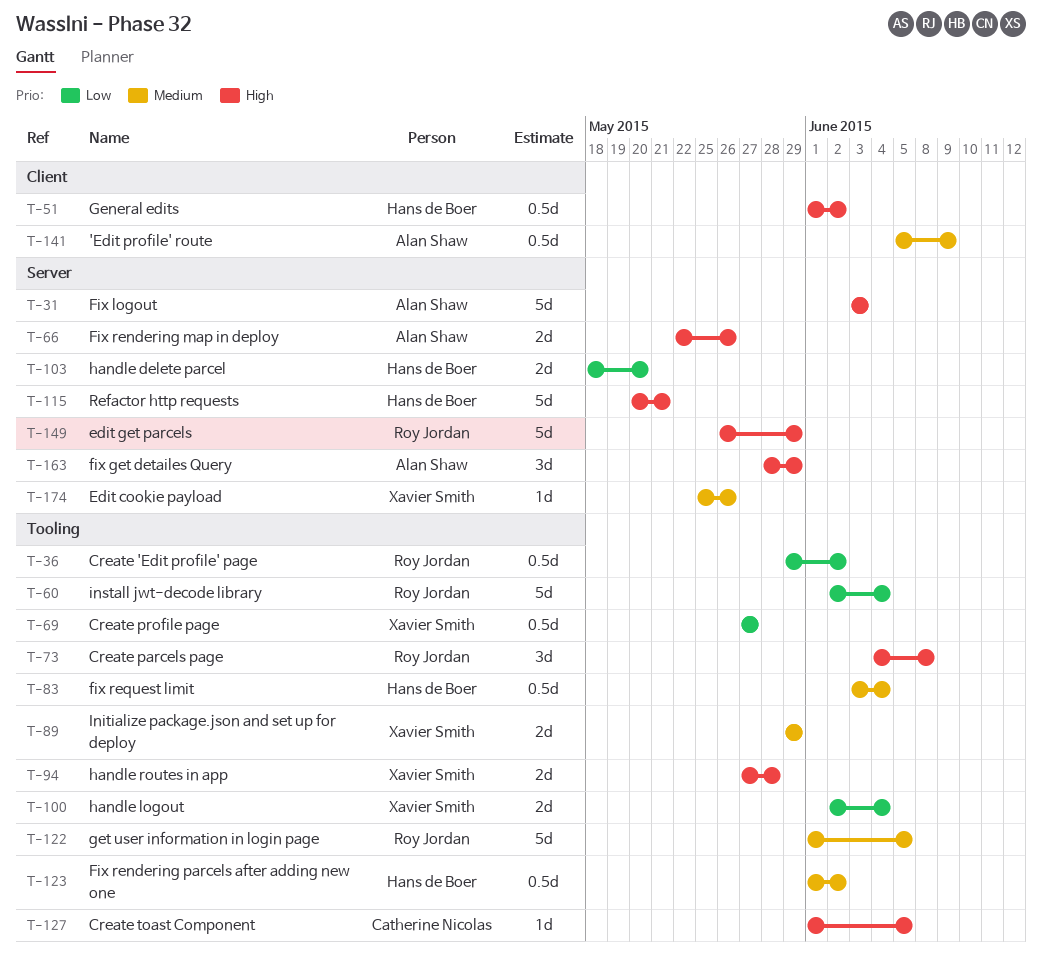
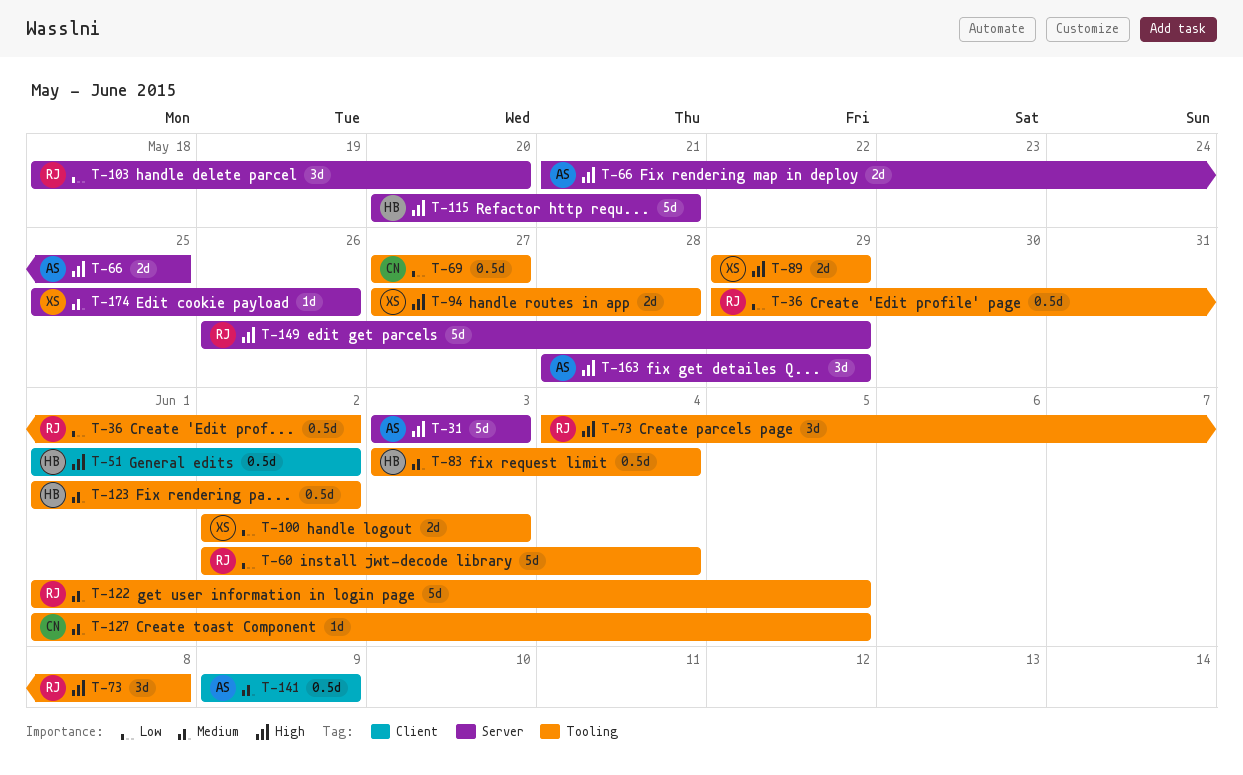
T-66, start: May 22 -> May 21
T-66, due: May 26 -> May 25
T-69, owner: Xavier Smith -> Catherine Nicolas
T-89, priority: Medium -> High
T-100, due: Jun 4 -> Jun 3
T-103, owner: Hans de Boer -> Roy Jordan
T-103, estimate: 2d -> 3d
T-127, priority: High -> Medium
T-141, start: Jun 5 -> Jun 9

